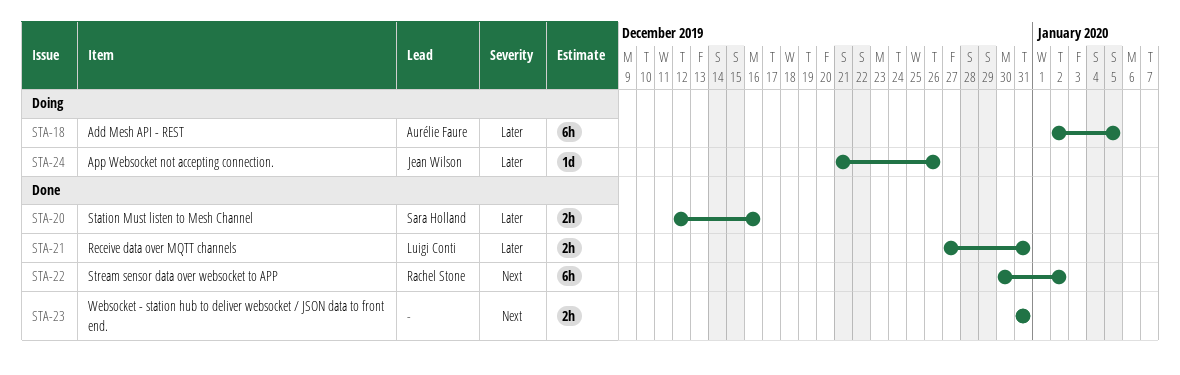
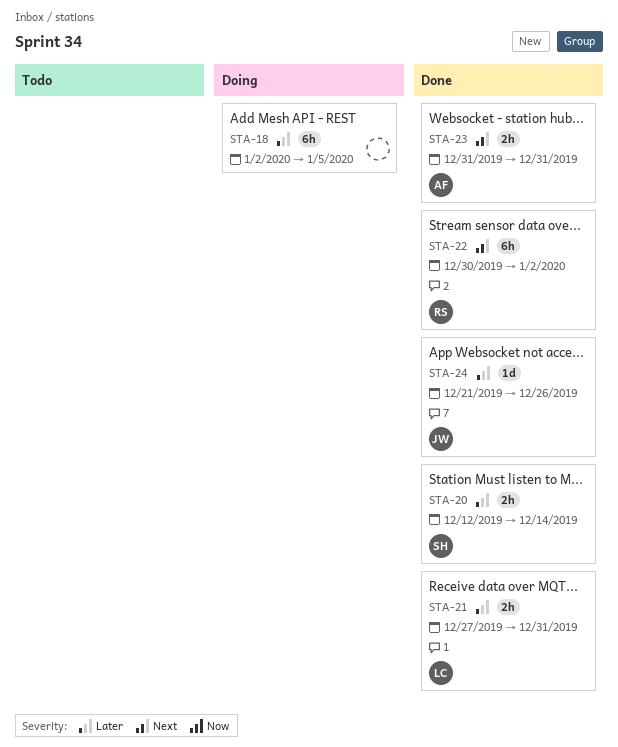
STA-18, owner: Aurélie Faure -> none
STA-20, due: Dec 16 -> Dec 14
STA-23, owner: none -> Aurélie Faure
STA-24, status: Doing -> Done

